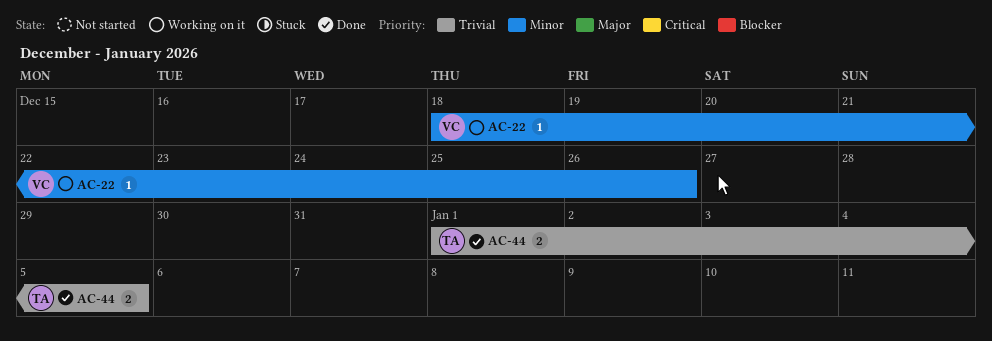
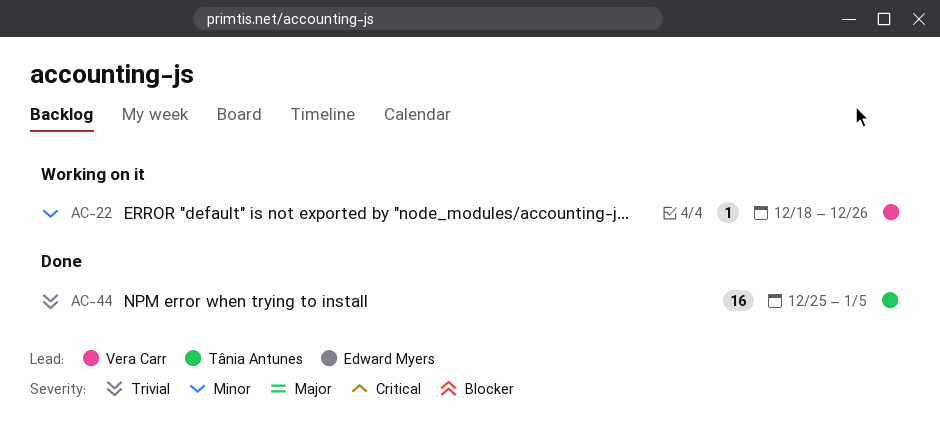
AC-44, estimate: 2 -> 16
AC-44, start: Jan 1 -> Dec 25

